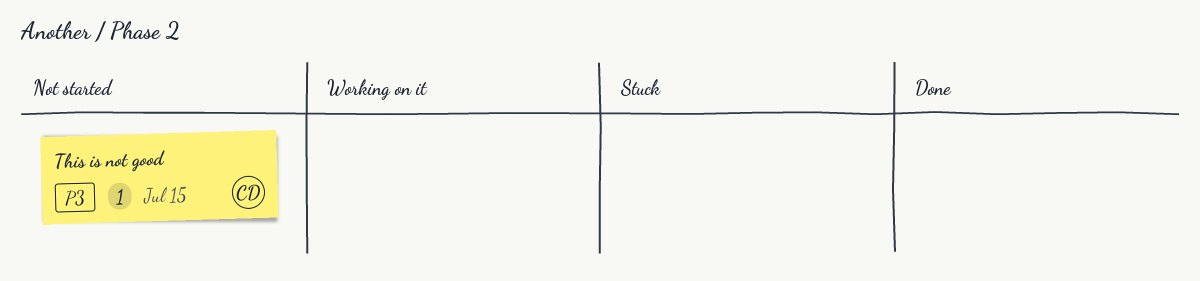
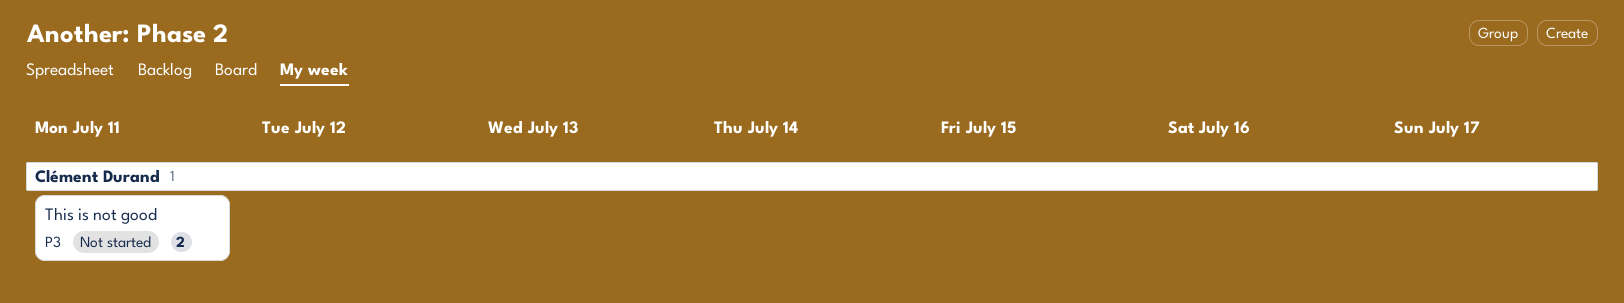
This is not good, estimate: 1 -> 2
This is not good, due: Jul 15 -> Jul 11

